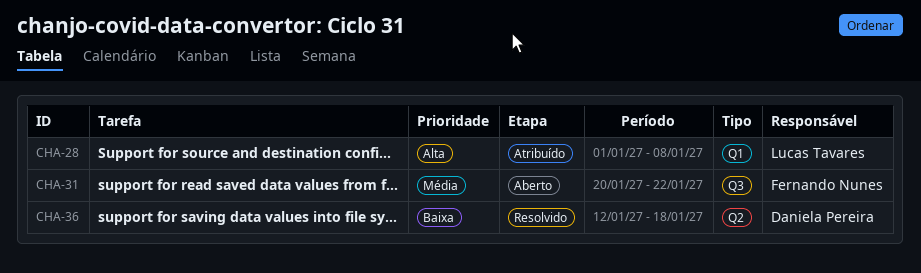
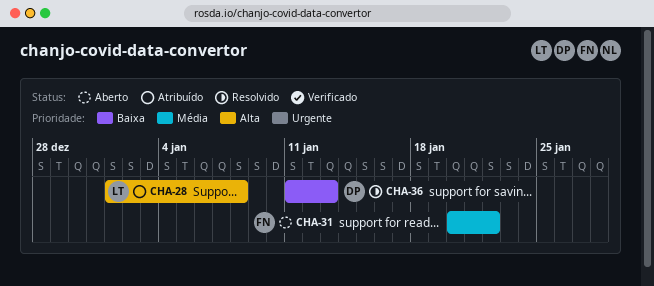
CHA-36, start: Jan 12 -> Jan 11
CHA-36, due: Jan 18 -> Jan 13

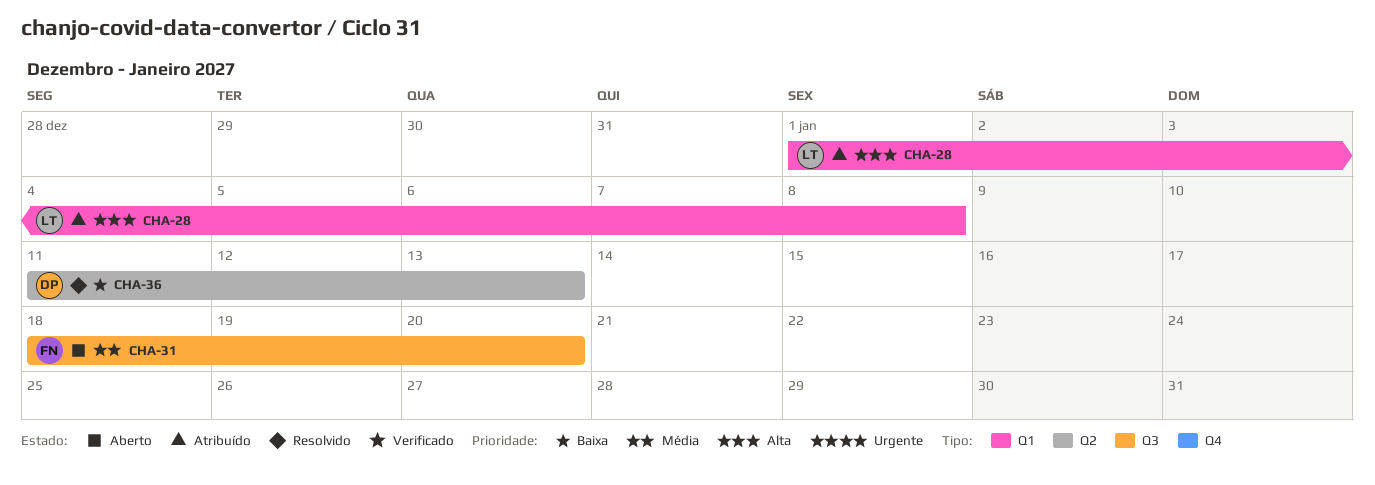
CHA-31, start: Jan 20 -> Jan 18
CHA-31, due: Jan 22 -> Jan 20

